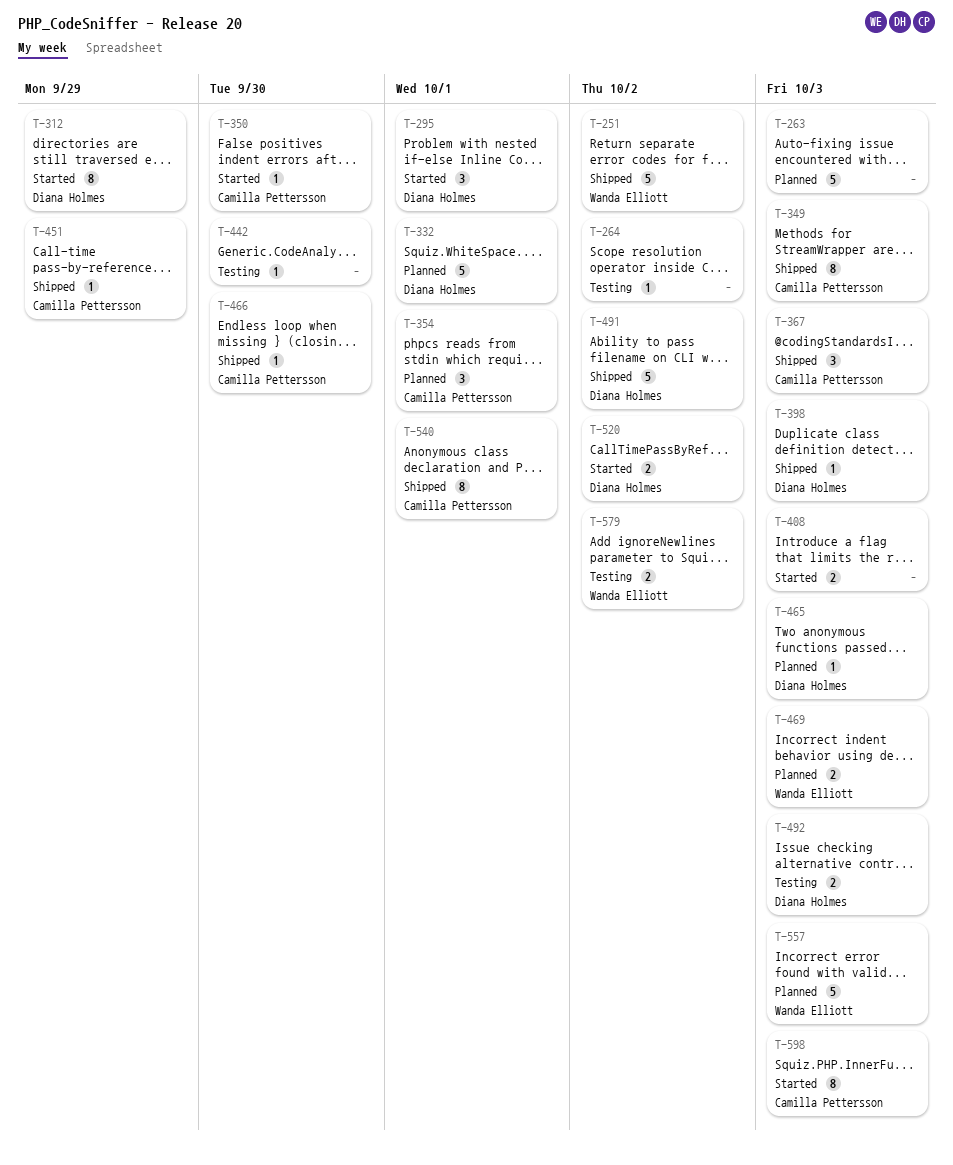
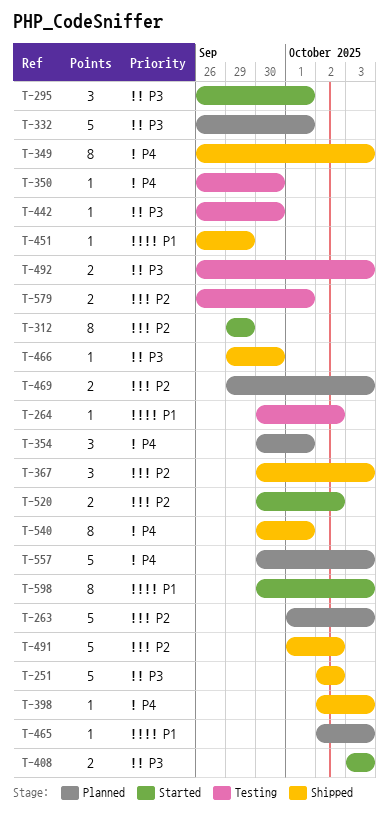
T-350, status: Started -> Testing
T-579, due: Oct 2 -> Oct 1

